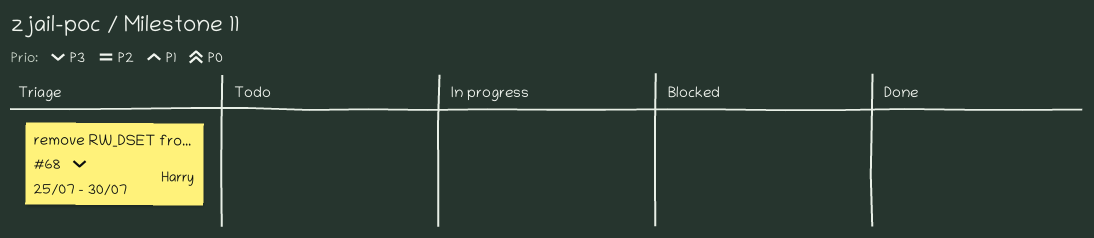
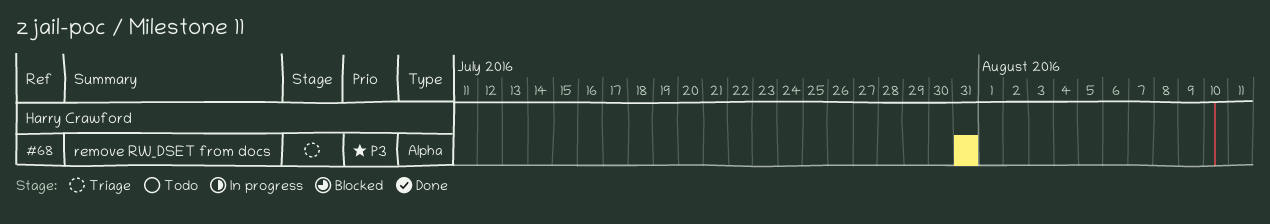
#68, start: Jul 25 -> Jul 31
#68, due: Jul 30 -> Jul 31

